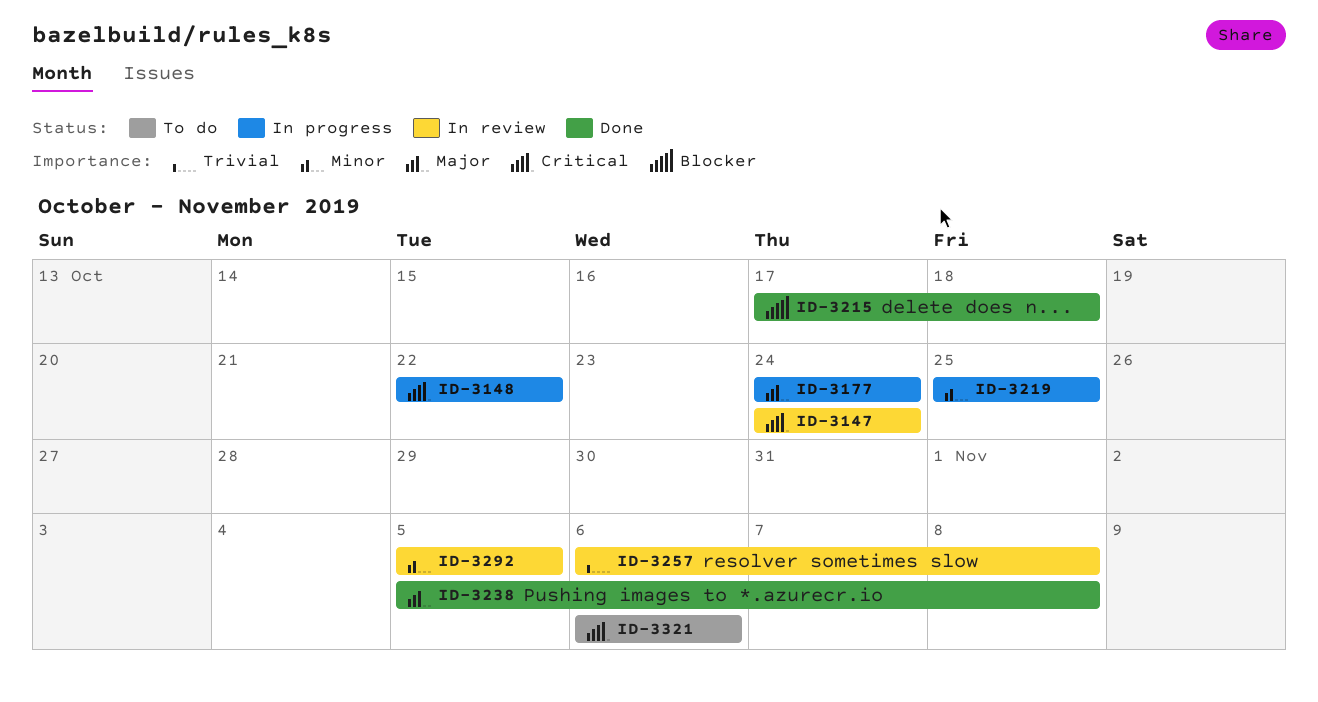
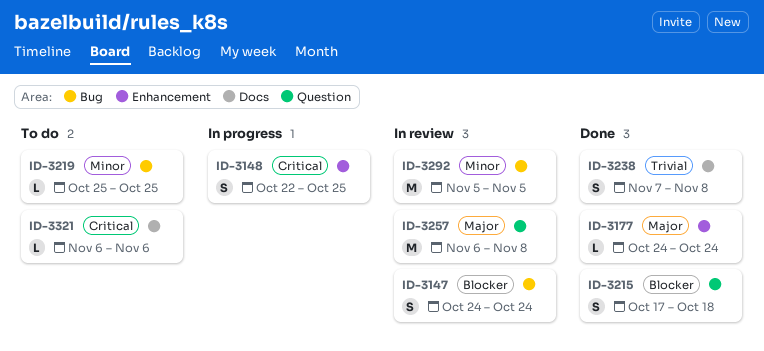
ID-3147, priority: Critical -> Blocker
ID-3148, due: Oct 22 -> Oct 25
ID-3177, status: In progress -> Done
ID-3219, status: In progress -> To do
ID-3238, priority: Major -> Trivial
ID-3238, start: Nov 5 -> Nov 7
ID-3257, priority: Trivial -> Major

